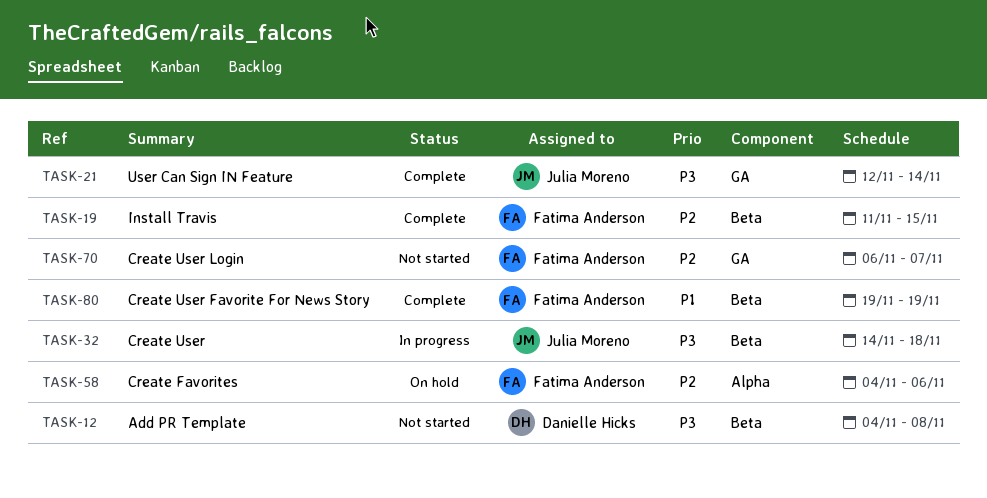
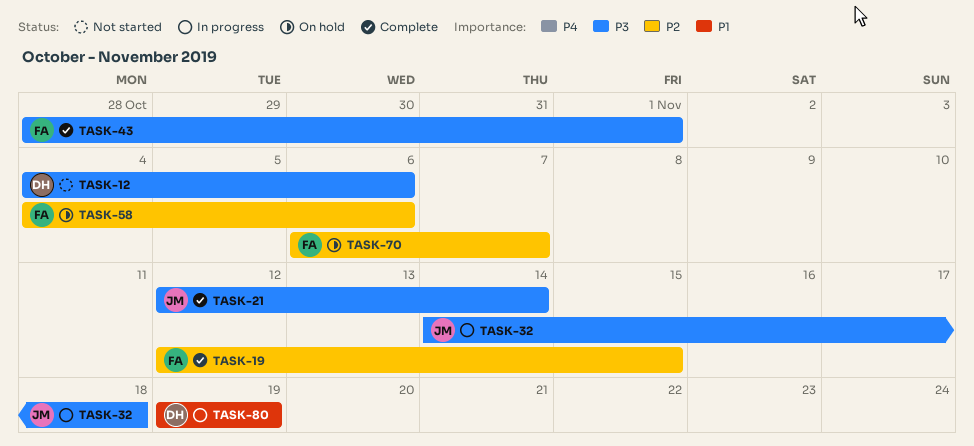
TASK-12, due: Nov 8 -> Nov 6
TASK-19, start: Nov 11 -> Nov 12
TASK-43: none -> present
TASK-70, status: Not started -> On hold
TASK-80, status: Complete -> In progress
TASK-80, owner: Fatima Anderson -> Danielle Hicks

